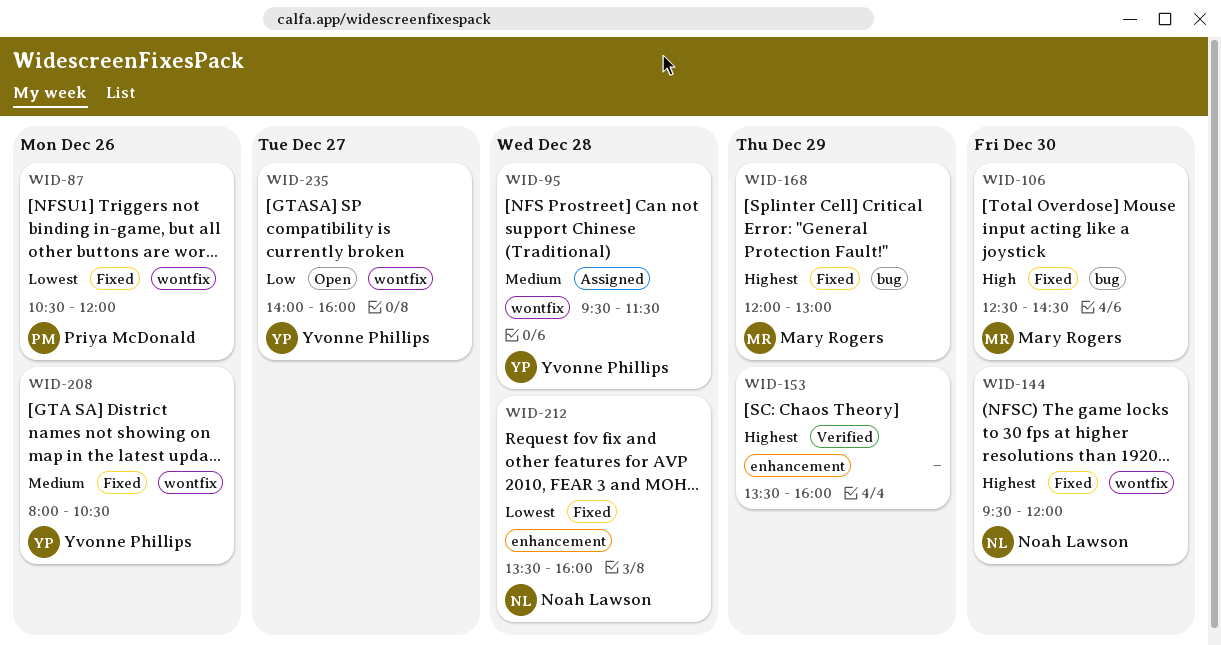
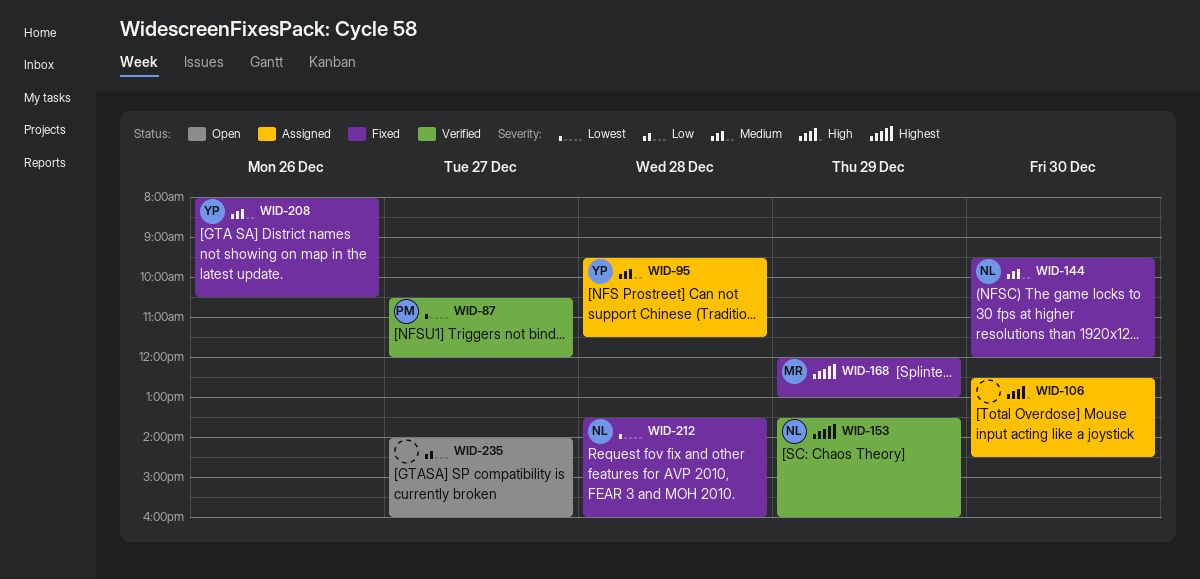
WID-87, status: Fixed -> Verified
WID-87, day: Dec 26 -> Dec 27
WID-106, status: Fixed -> Assigned
WID-106, owner: Mary Rogers -> none
WID-144, priority: Highest -> Medium
WID-153, owner: none -> Noah Lawson
WID-235, owner: Yvonne Phillips -> none

